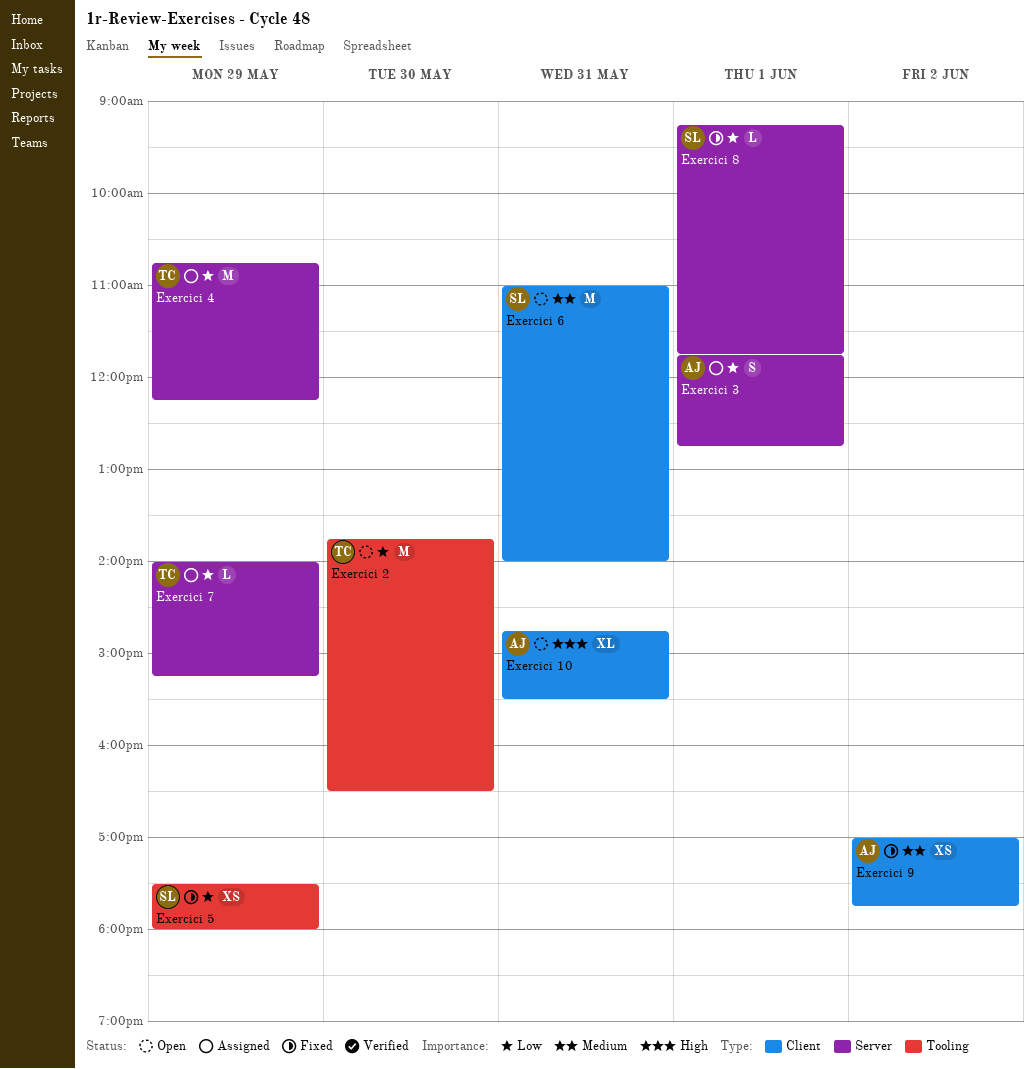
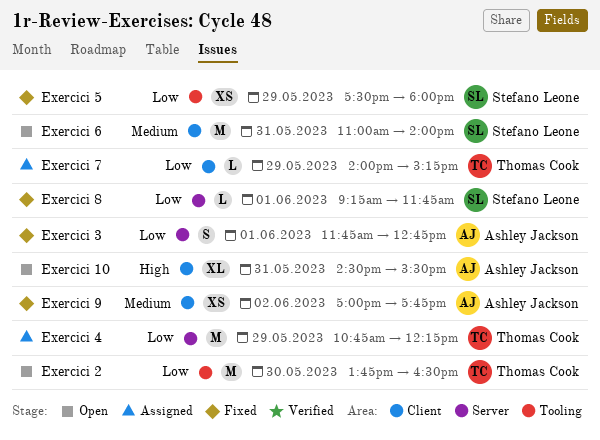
Exercici 10, begins: 14:45 -> 14:30
Exercici 3, status: Assigned -> Fixed
Exercici 7, label: Server -> Client

